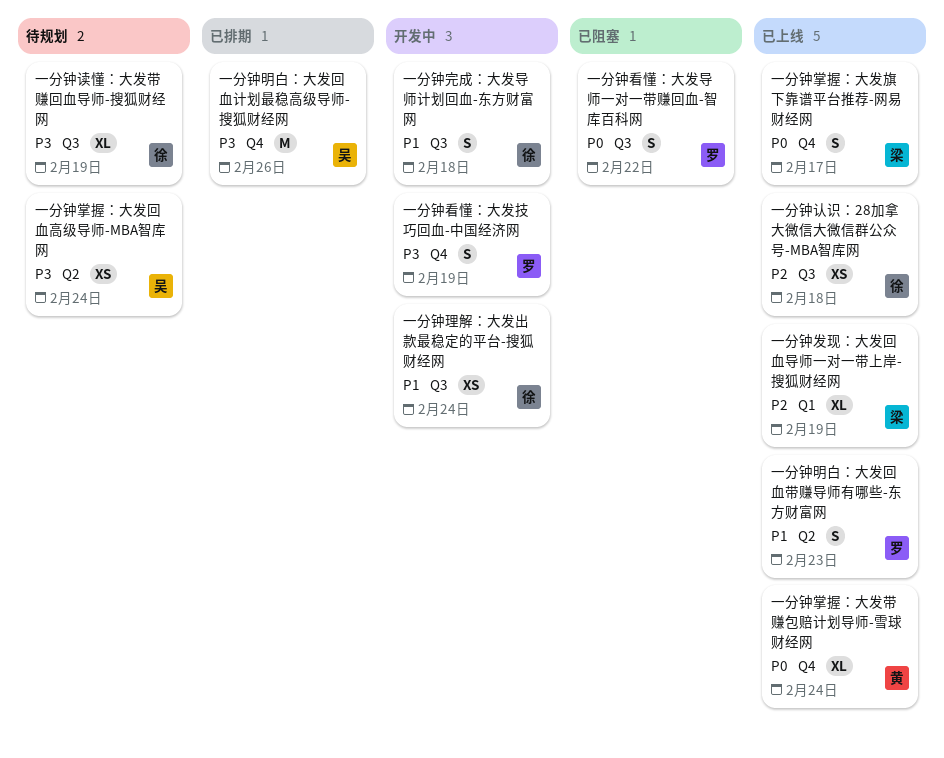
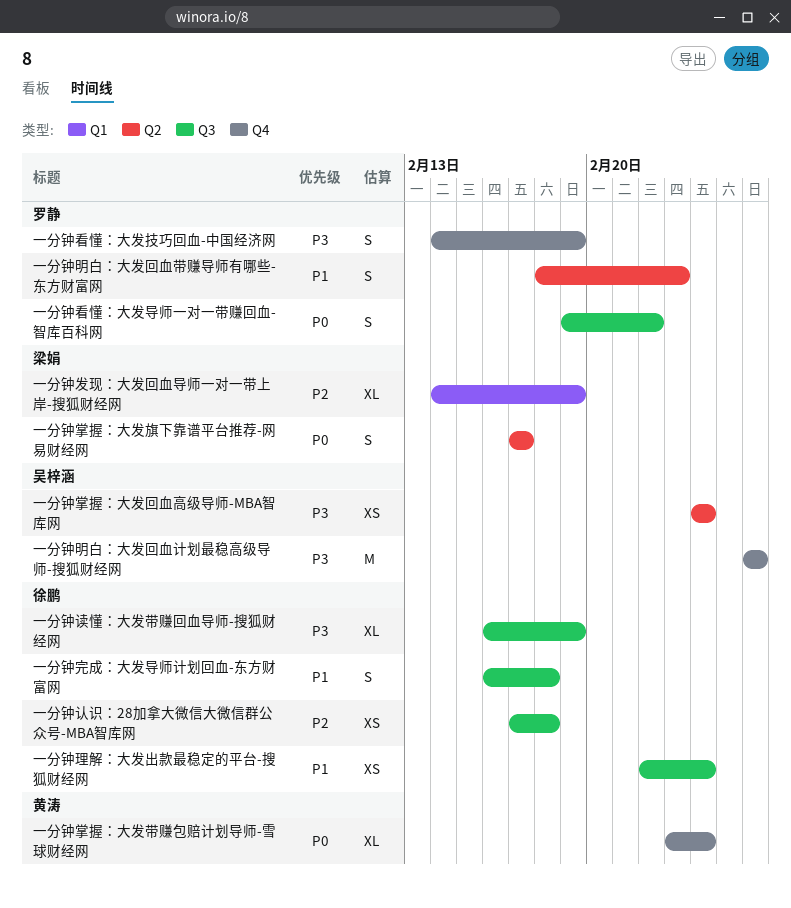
一分钟掌握：大发旗下靠谱平台推荐-网易财经网, label: Q4 -> Q2

